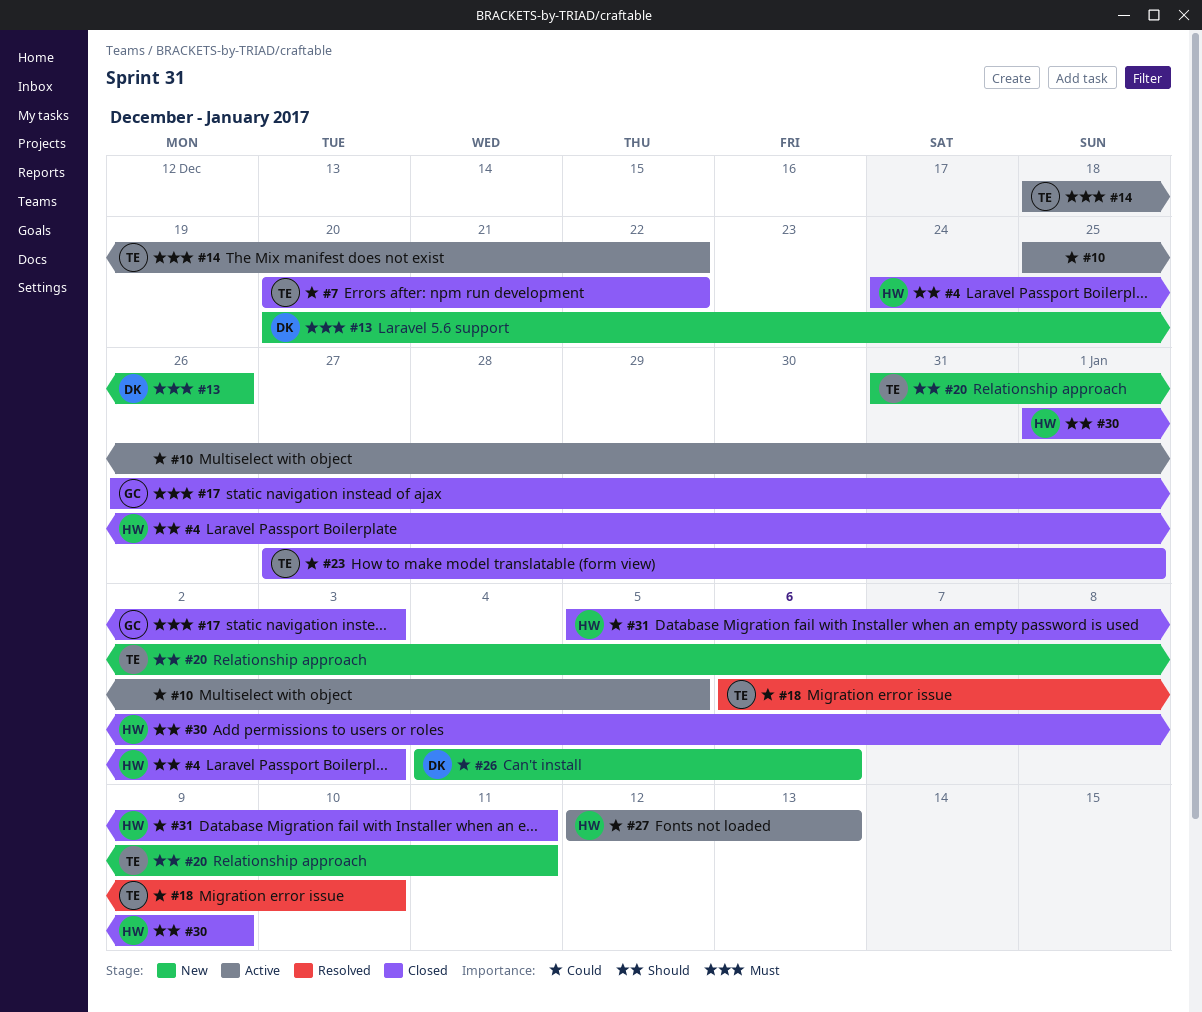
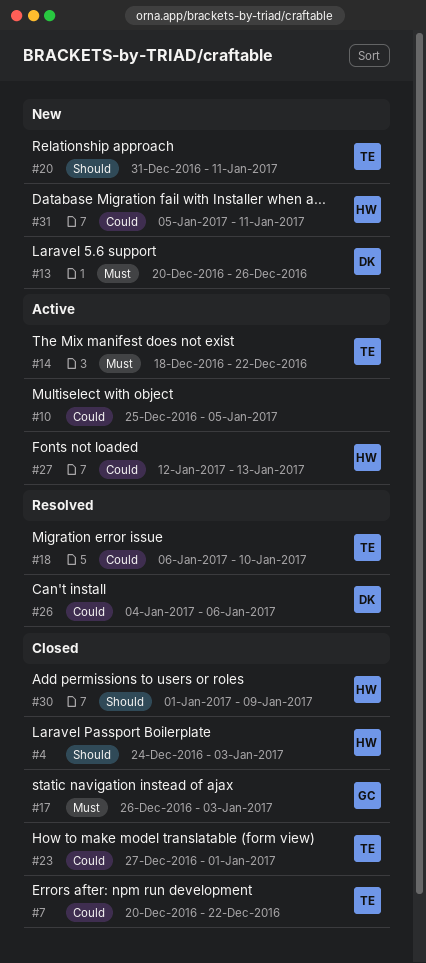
#26, status: New -> Resolved
#31, status: Closed -> New

